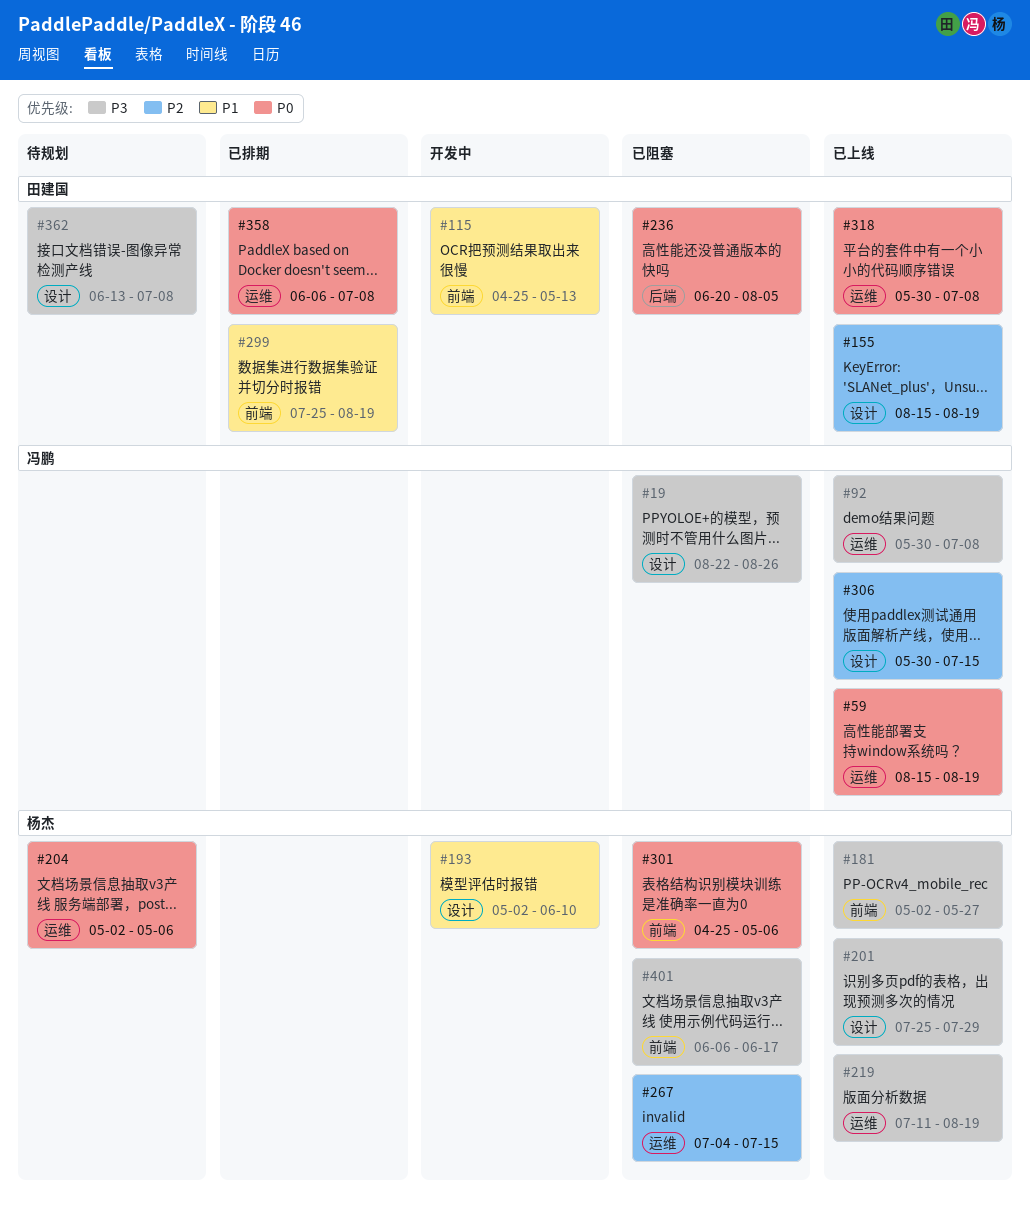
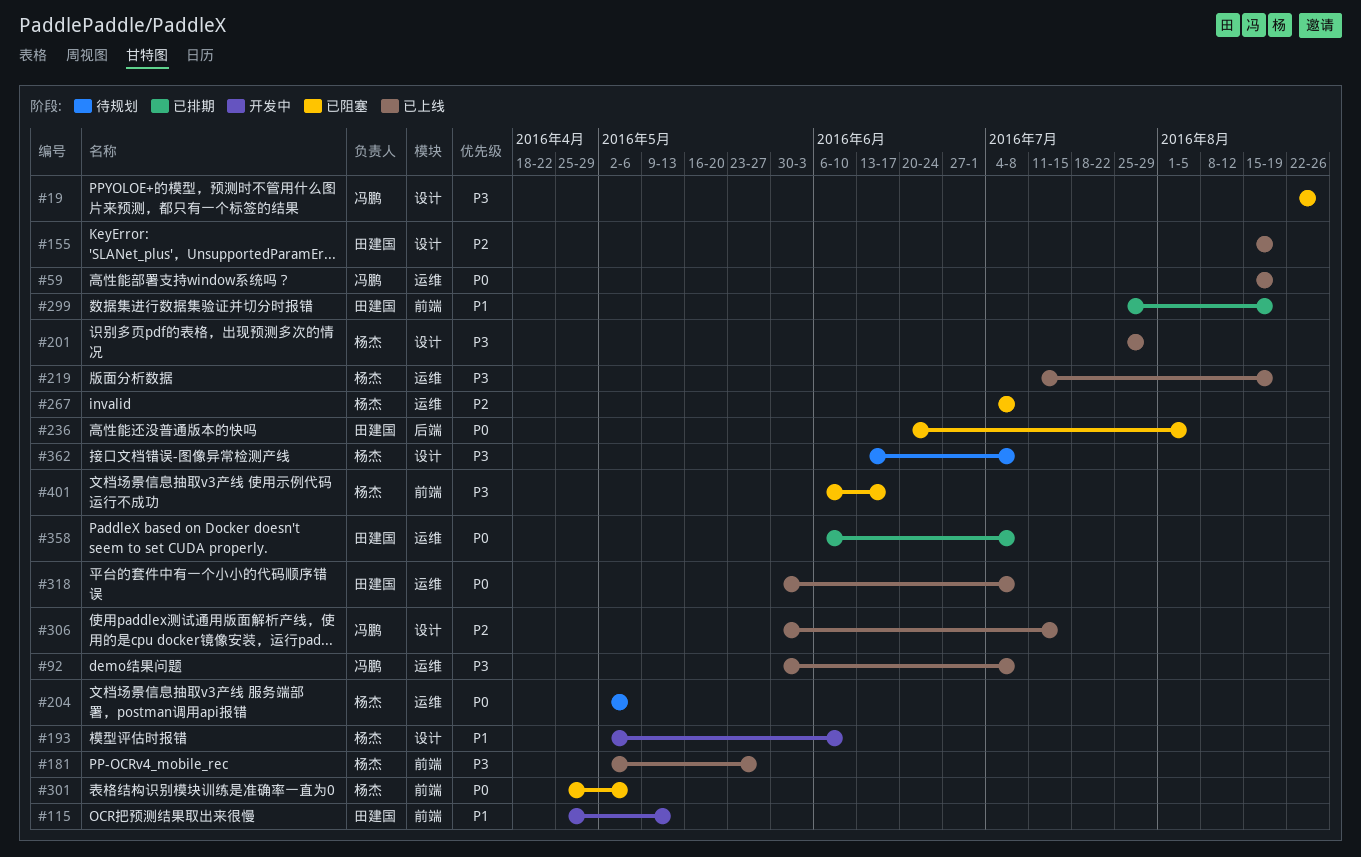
#267, due: Jul 15 -> Jul 8
#362, owner: 田建国 -> 杨杰

